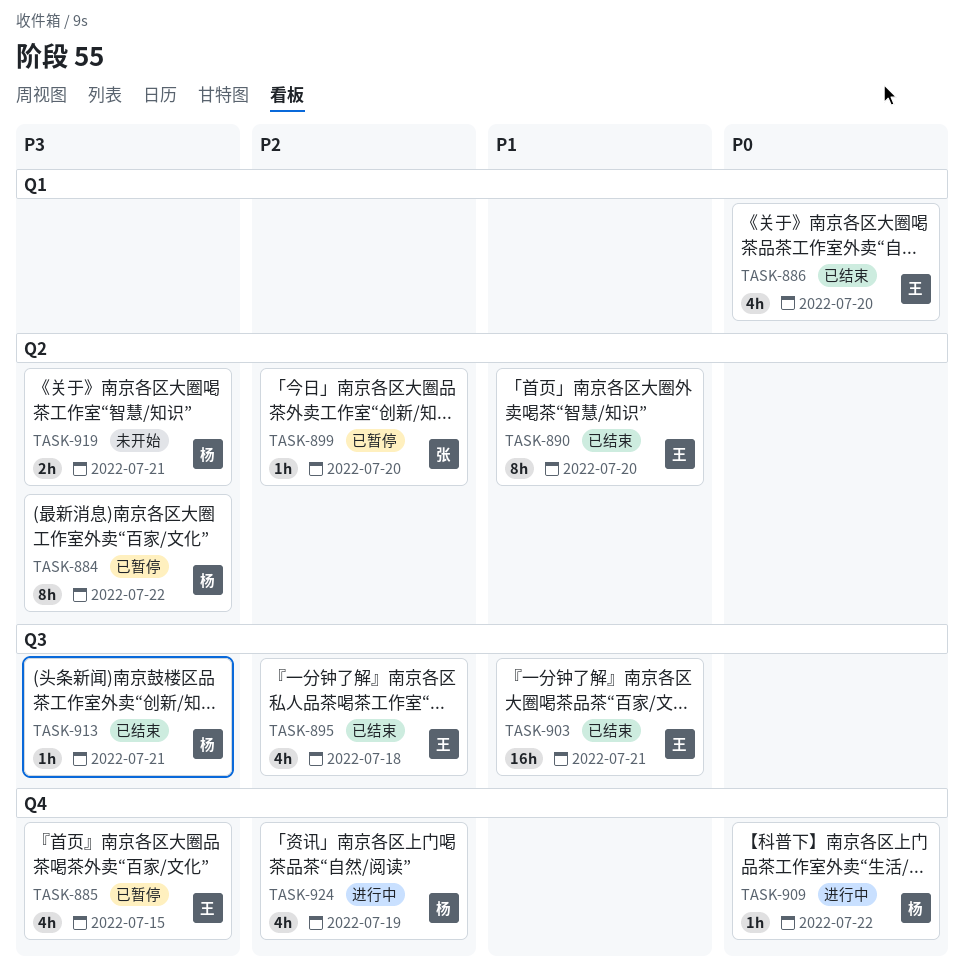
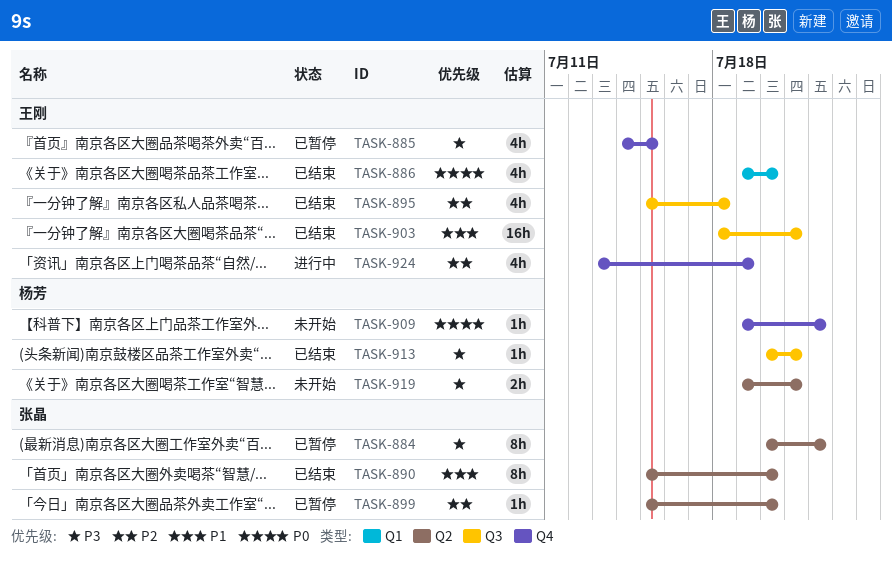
TASK-884, owner: 杨芳 -> 张晶
TASK-890, owner: 王刚 -> 张晶
TASK-909, status: 进行中 -> 未开始
TASK-924, owner: 杨芳 -> 王刚

